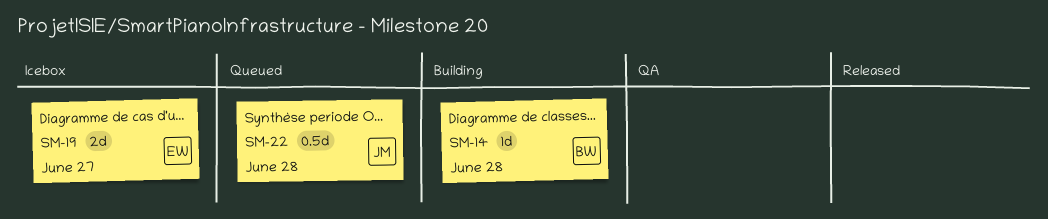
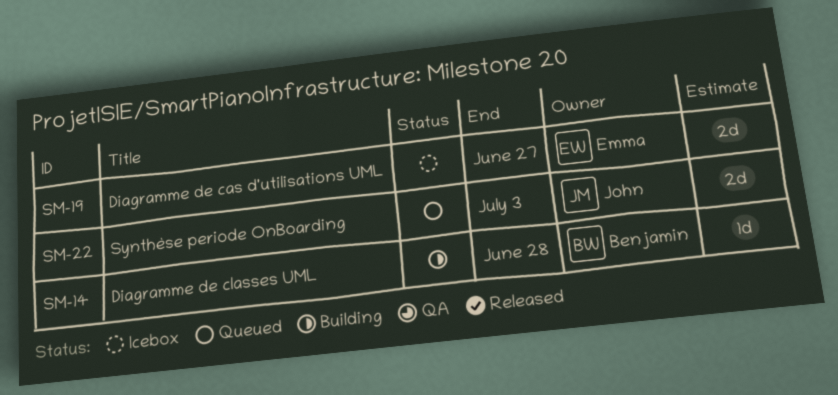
SM-22, estimate: 0.5d -> 2d
SM-22, due: Jun 28 -> Jul 3

